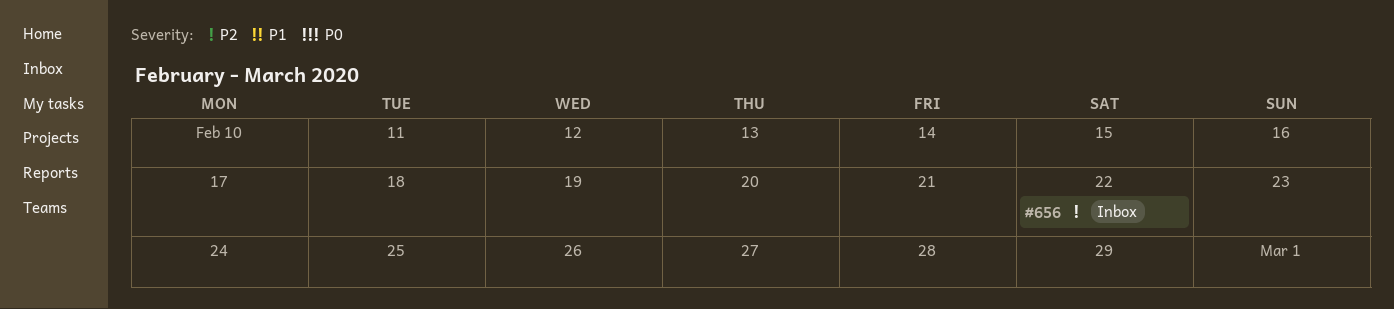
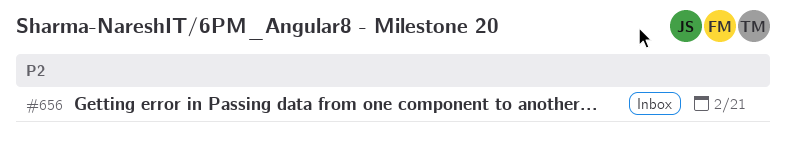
#656, due: Feb 22 -> Feb 21

